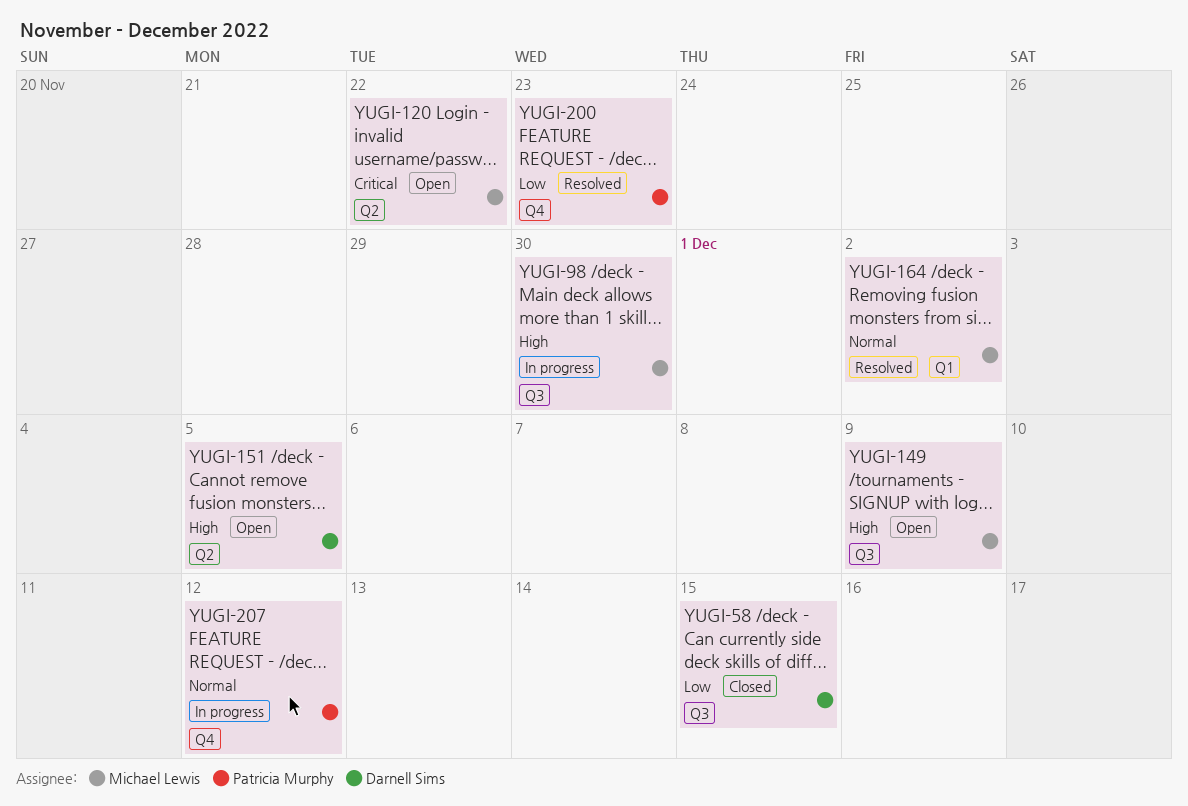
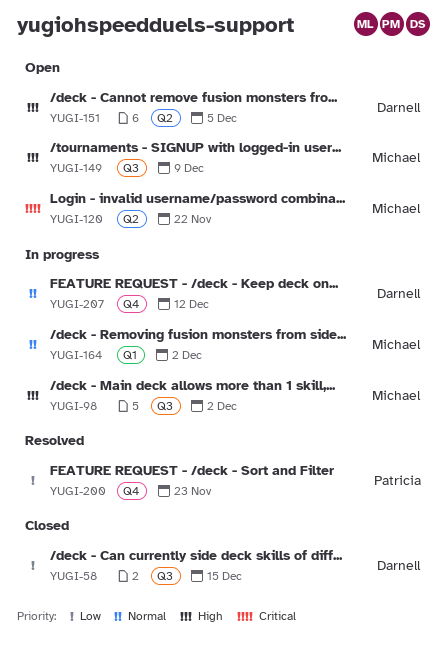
YUGI-98, due: Nov 30 -> Dec 2
YUGI-164, status: Resolved -> In progress
YUGI-207, owner: Patricia Murphy -> Darnell Sims

